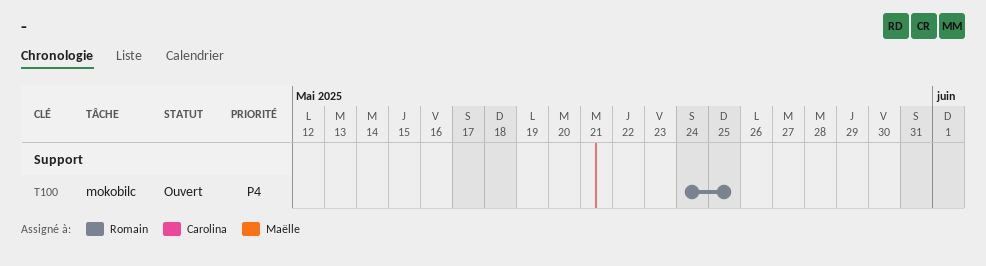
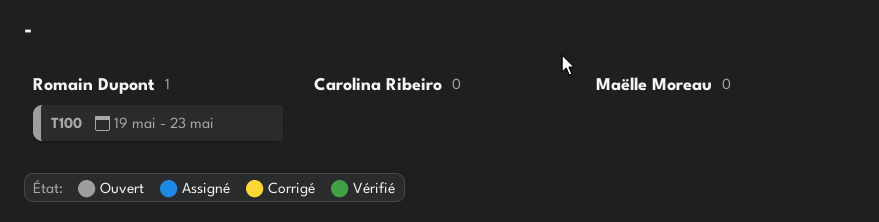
T100, start: May 24 -> May 19
T100, due: May 25 -> May 23

